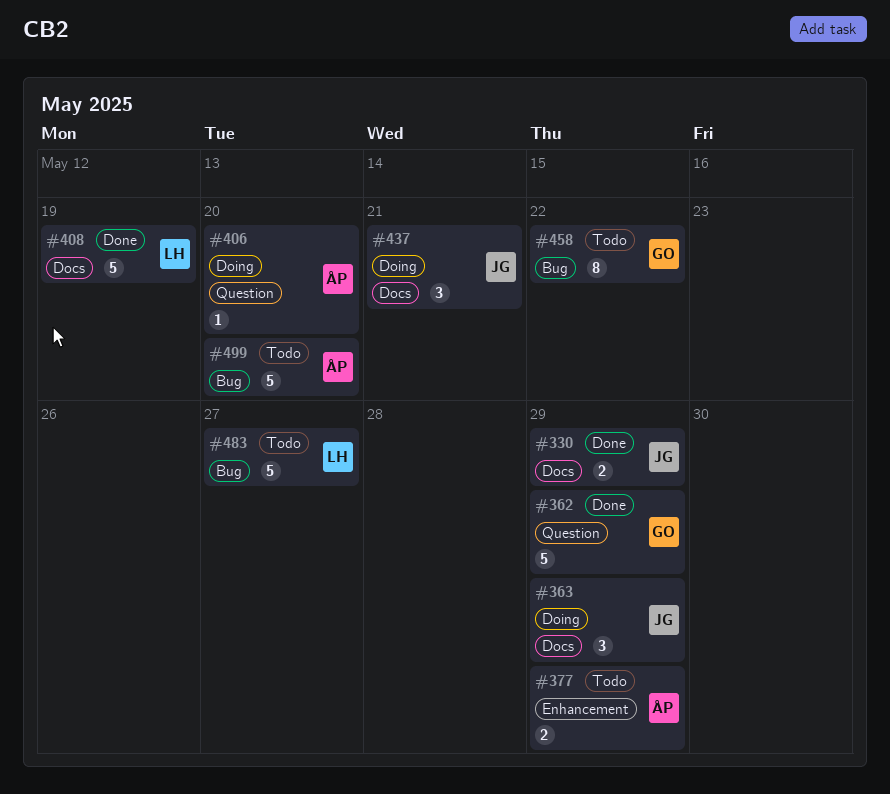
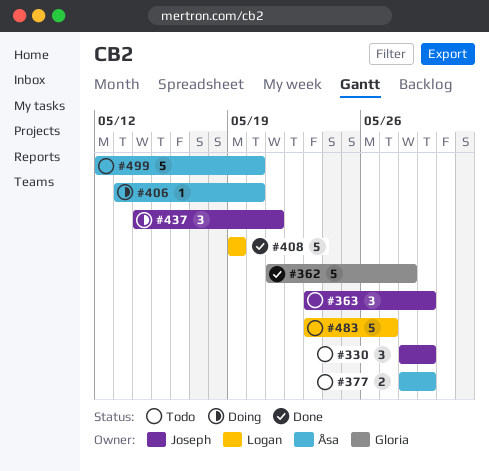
#330, status: Done -> Todo
#330, estimate: 2 -> 3
#362, due: May 29 -> May 28
#363, status: Doing -> Todo
#458: present -> none

